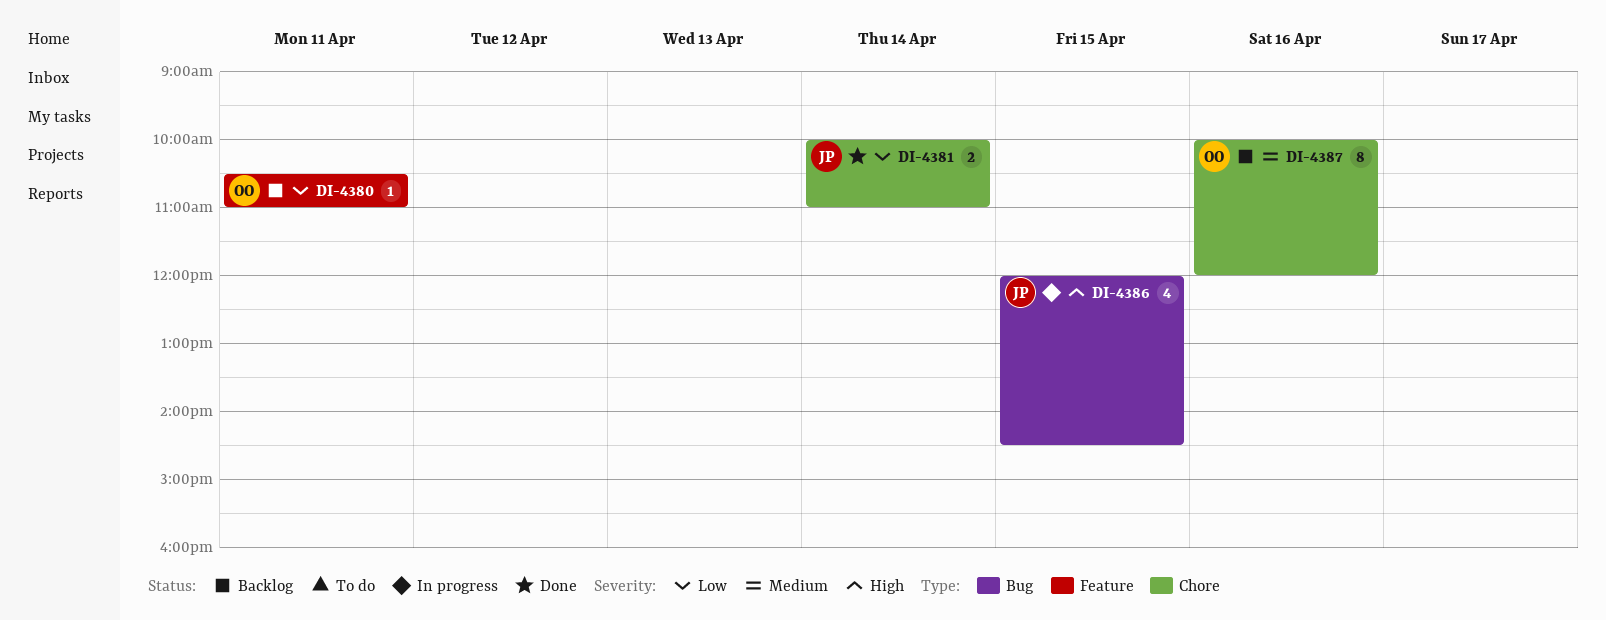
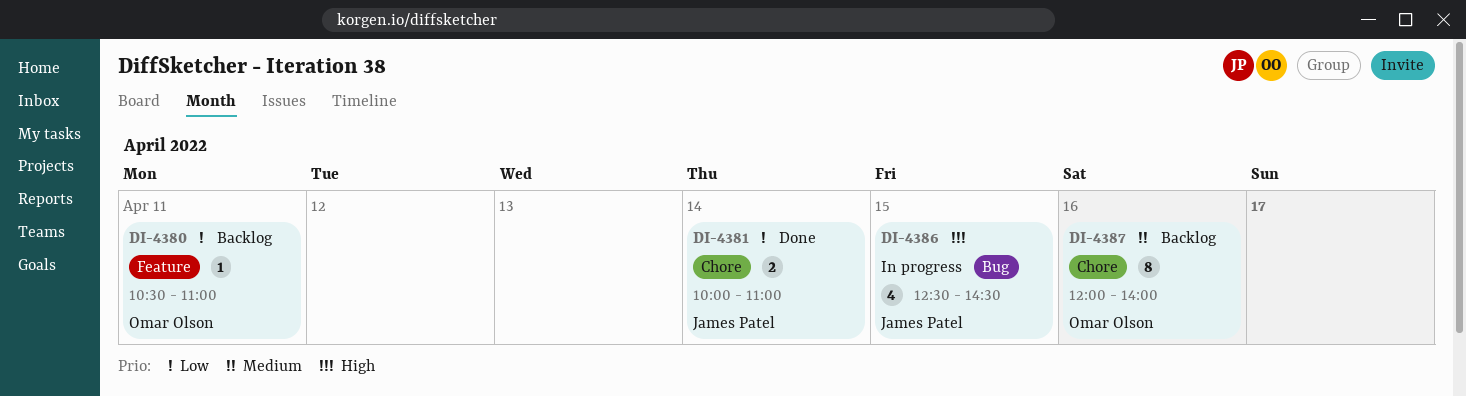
DI-4386, begins: 12:00 -> 12:30
DI-4387, begins: 10:00 -> 12:00
DI-4387, ends: 12:00 -> 14:00

